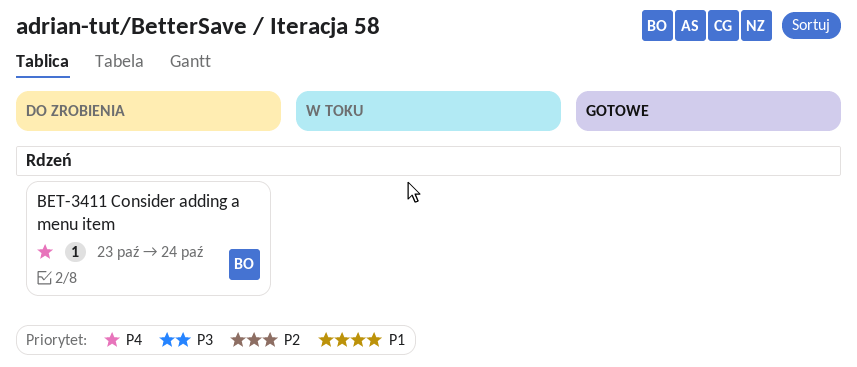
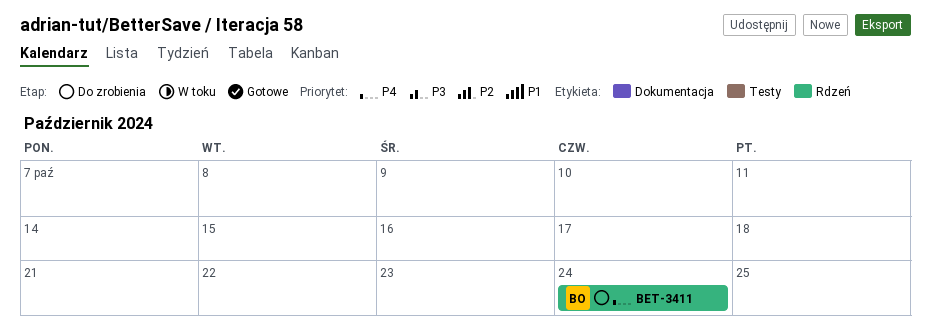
BET-3411, start: Oct 23 -> Oct 24

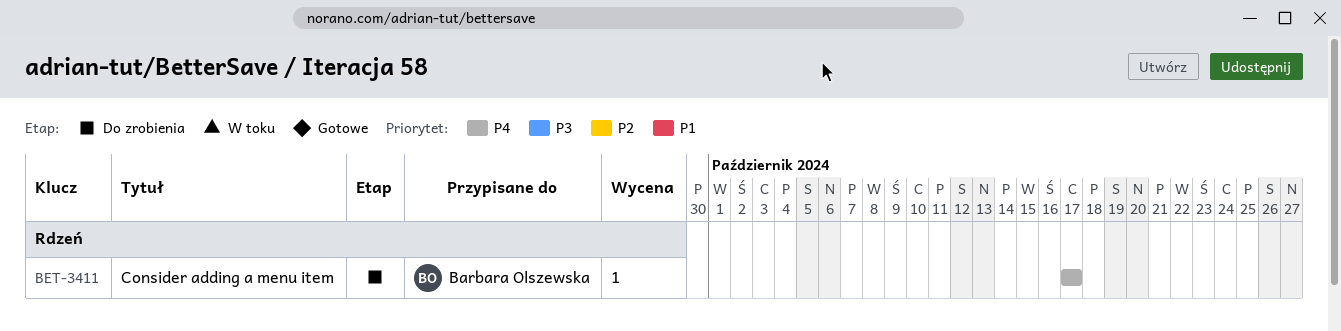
BET-3411, start: Oct 24 -> Oct 17
BET-3411, due: Oct 24 -> Oct 17

